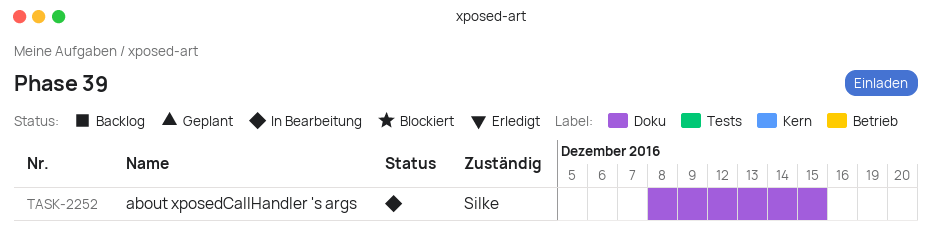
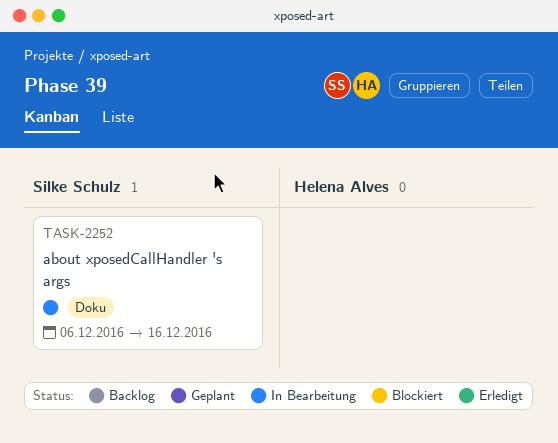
TASK-2252, start: Dec 8 -> Dec 6
TASK-2252, due: Dec 15 -> Dec 16

